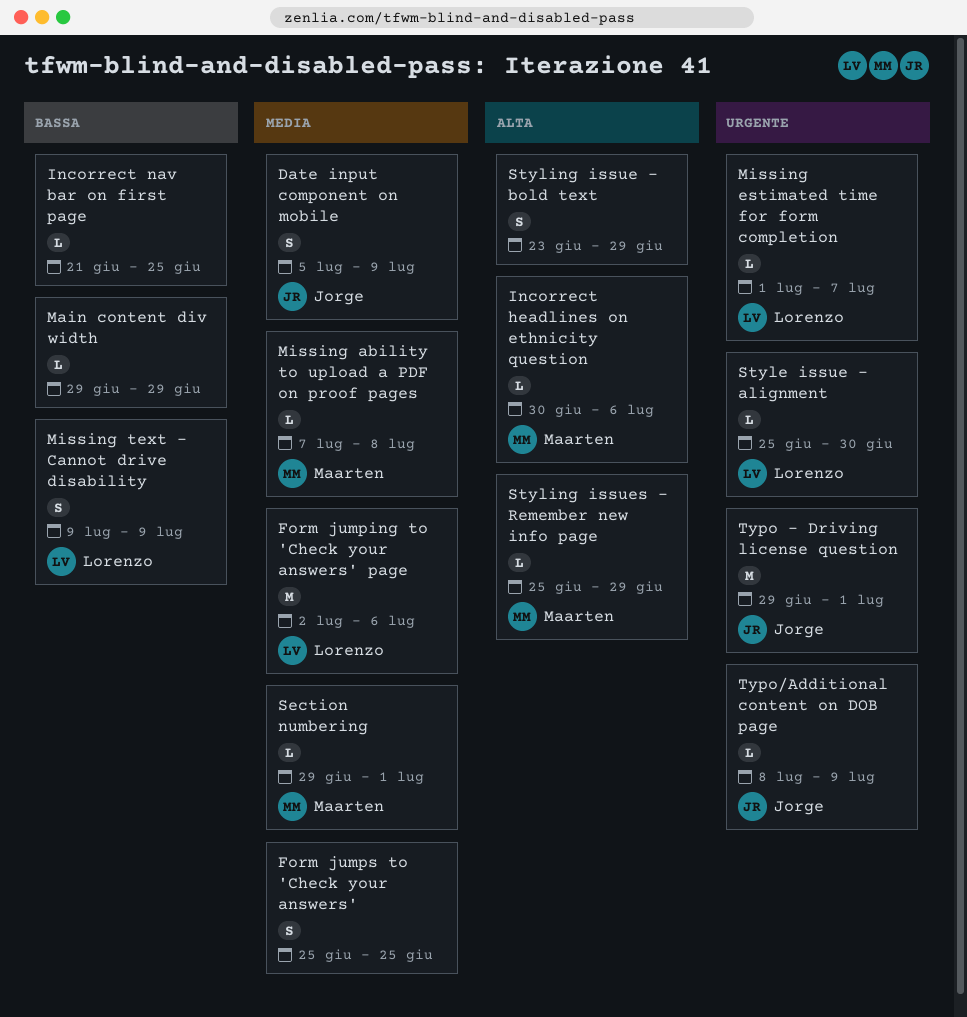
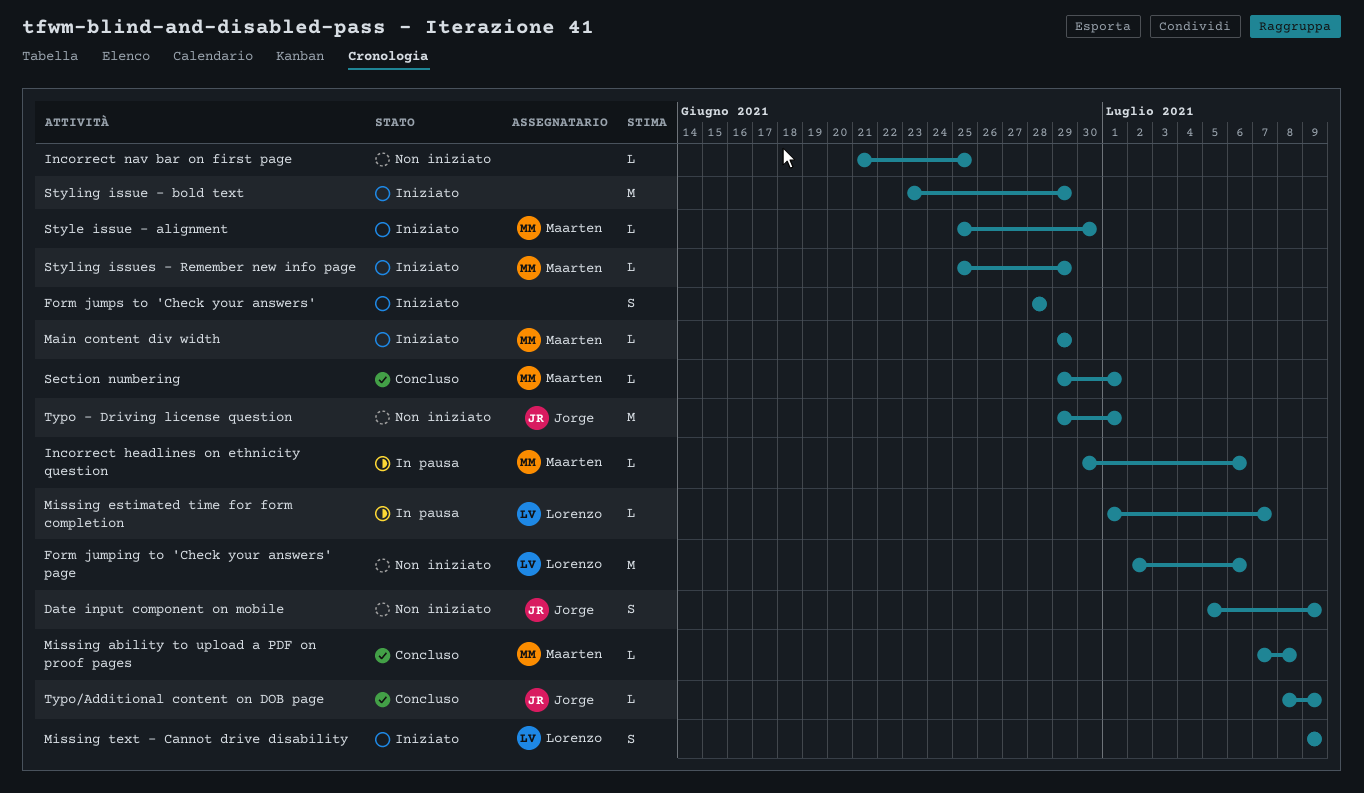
Form jumps to 'Check your answers', start: Jun 25 -> Jun 28
Form jumps to 'Check your answers', due: Jun 25 -> Jun 28
Main content div width, owner: none -> Maarten
Style issue - alignment, owner: Lorenzo -> Maarten
Styling issue - bold text, estimate: S -> M

